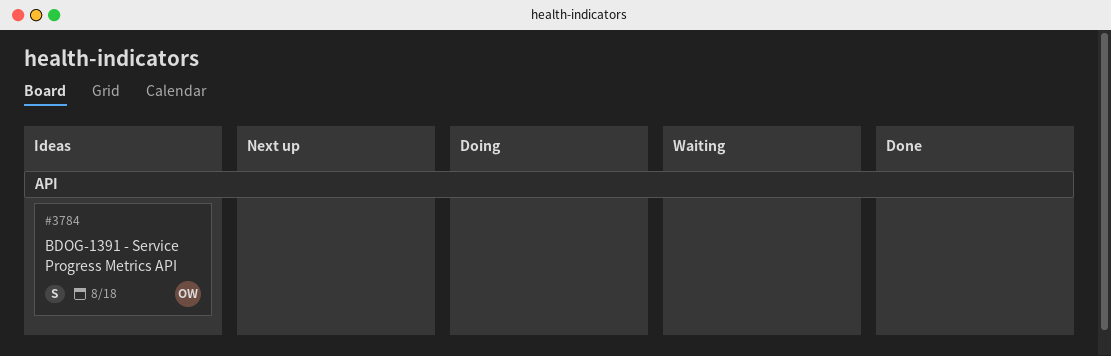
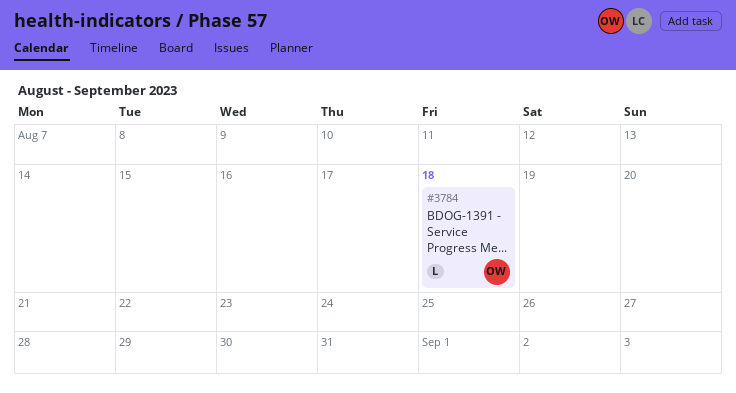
#3784, estimate: S -> L

